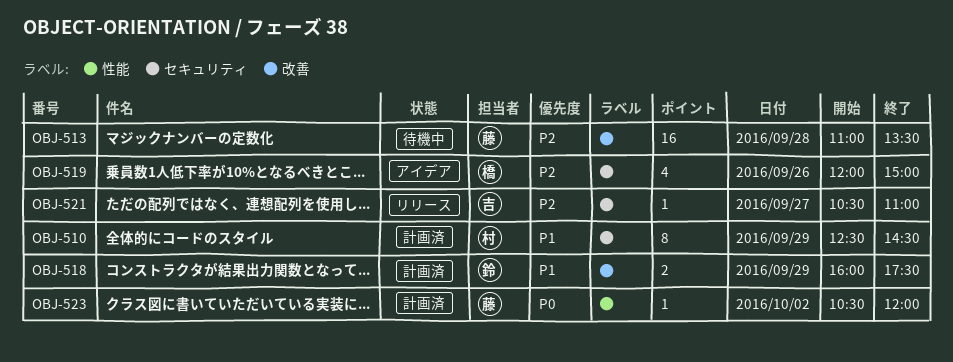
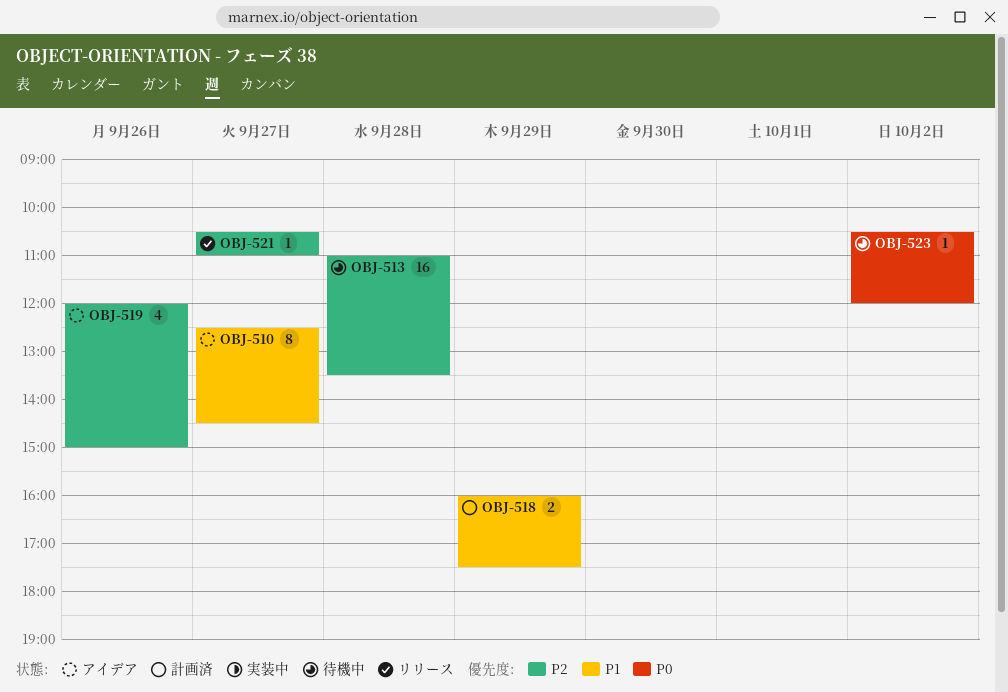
OBJ-510, status: 計画済 -> アイデア
OBJ-510, day: Sep 29 -> Sep 27
OBJ-523, status: 計画済 -> 待機中

